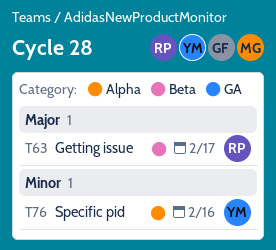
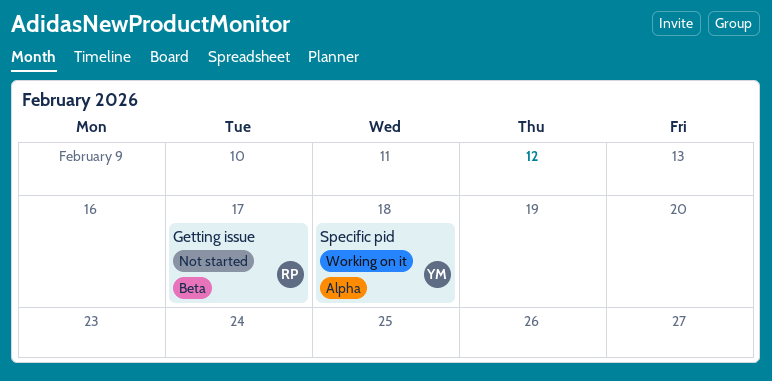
Specific pid, due: Feb 16 -> Feb 18

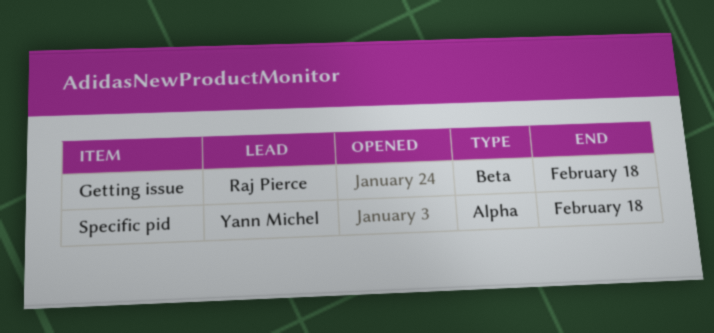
Getting issue, due: Feb 17 -> Feb 18

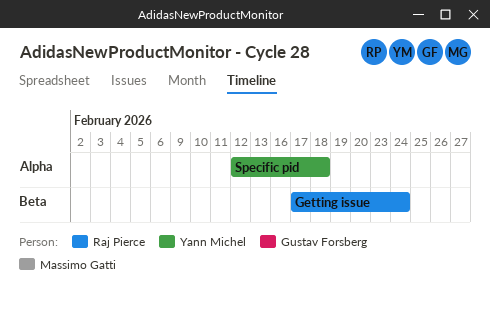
Getting issue, due: Feb 18 -> Feb 24

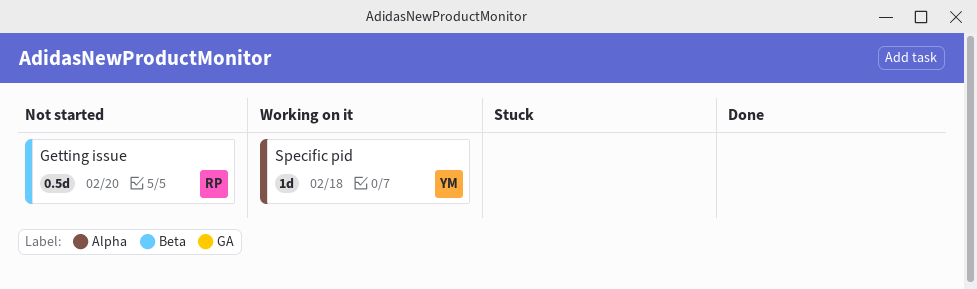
Getting issue, due: Feb 24 -> Feb 20

